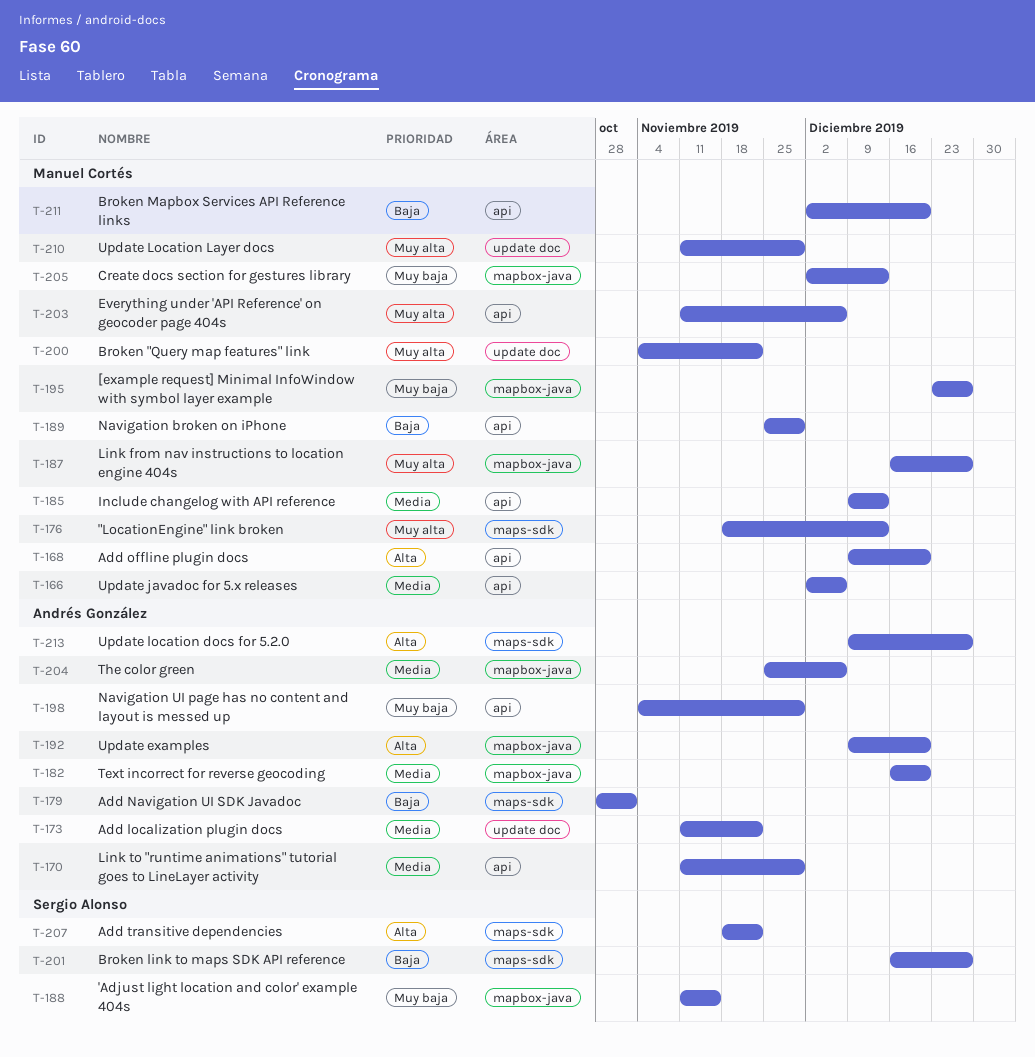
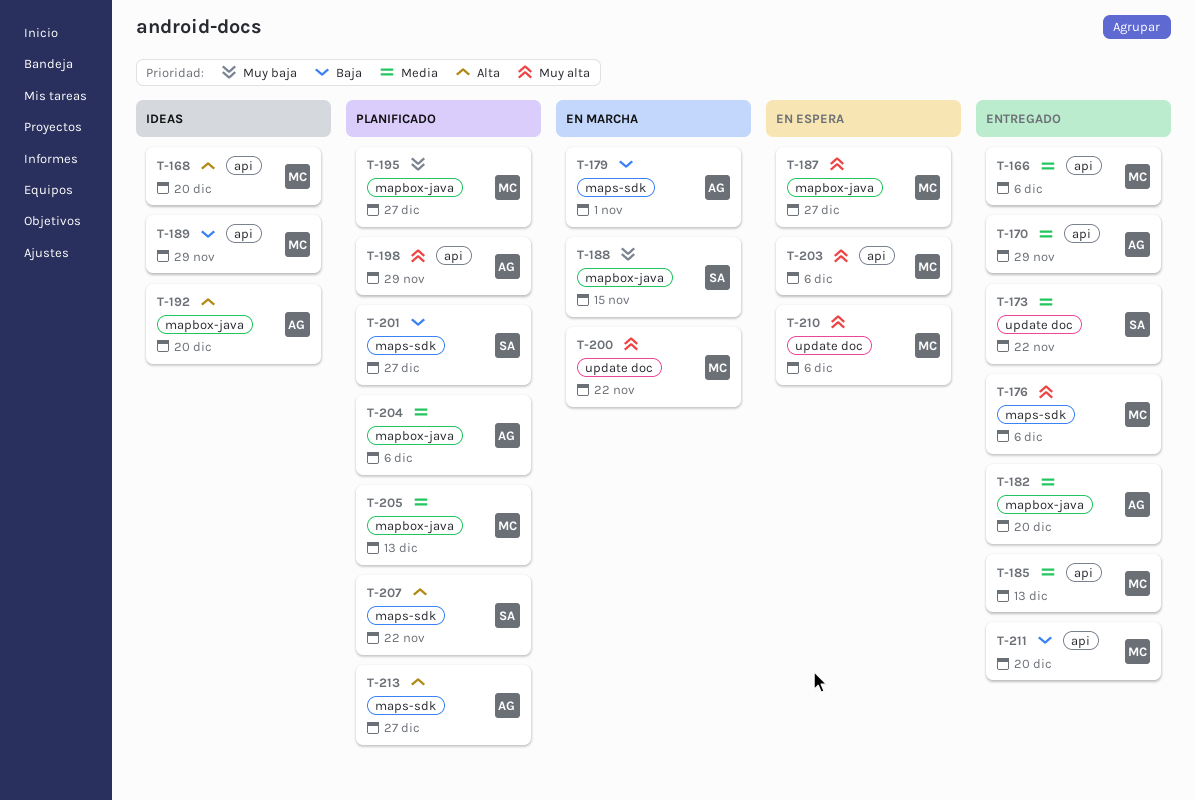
T-173, owner: Andrés González -> Sergio Alonso
T-176, due: Dec 13 -> Dec 6
T-198, priority: Muy baja -> Muy alta
T-205, priority: Muy baja -> Media
T-210, due: Nov 29 -> Dec 6

